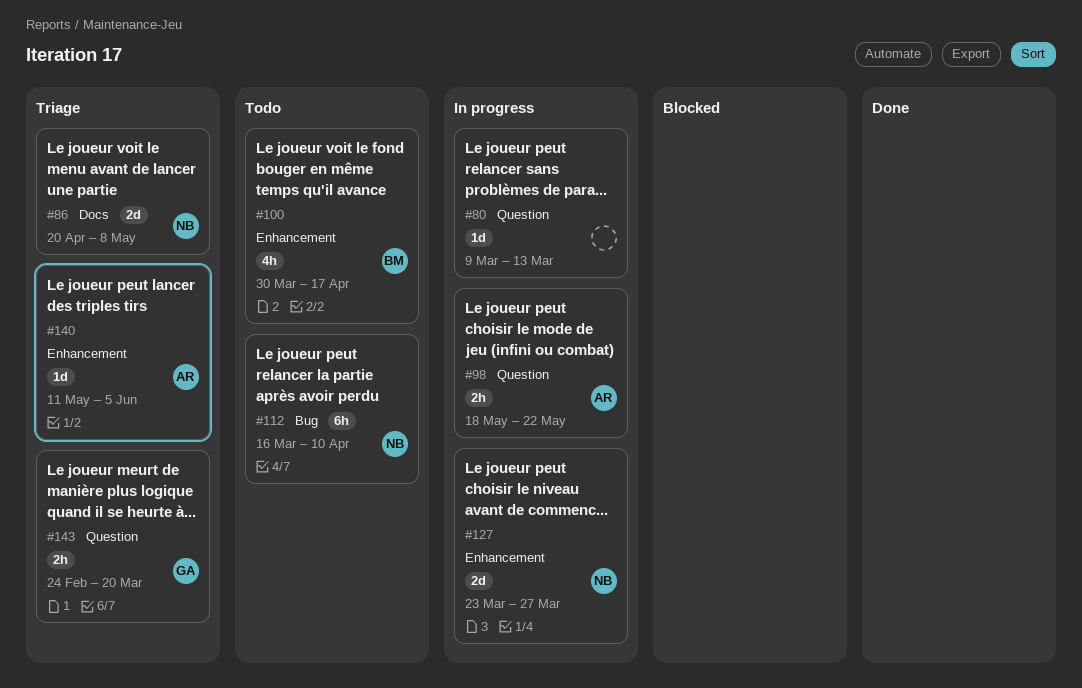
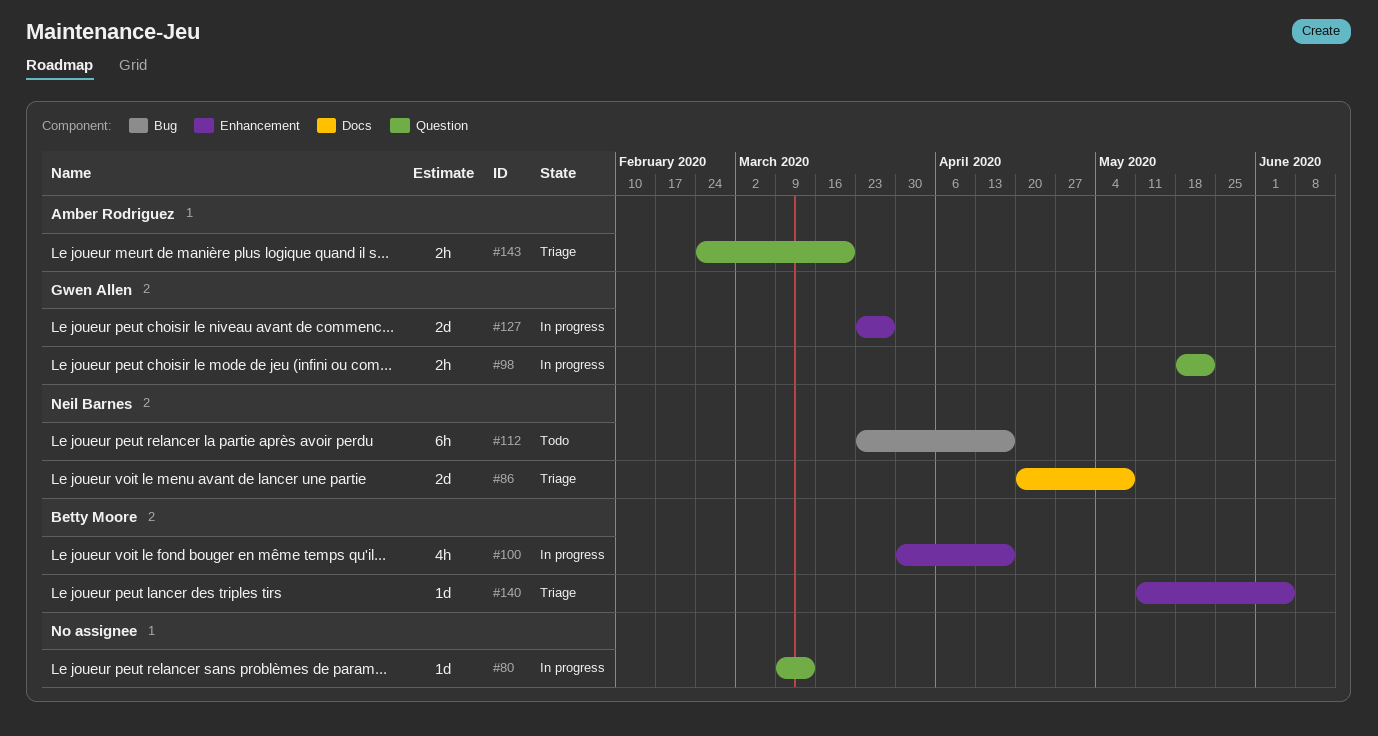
#98, owner: Amber Rodriguez -> Gwen Allen
#100, status: Todo -> In progress
#112, start: Mar 16 -> Mar 23
#112, due: Apr 10 -> Apr 17
#127, owner: Neil Barnes -> Gwen Allen
#140, owner: Amber Rodriguez -> Betty Moore
#143, owner: Gwen Allen -> Amber Rodriguez

